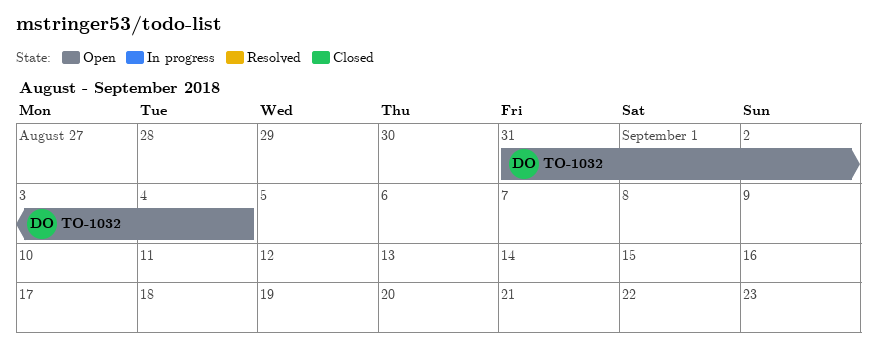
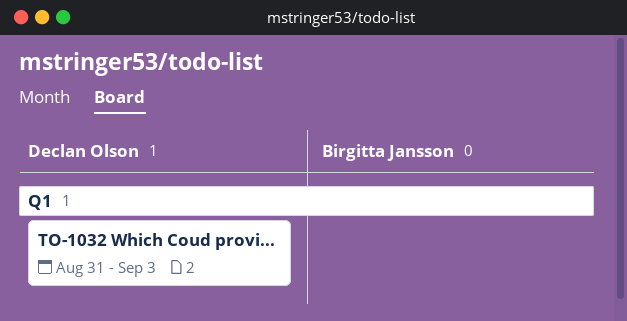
TO-1032, due: Sep 4 -> Sep 3

